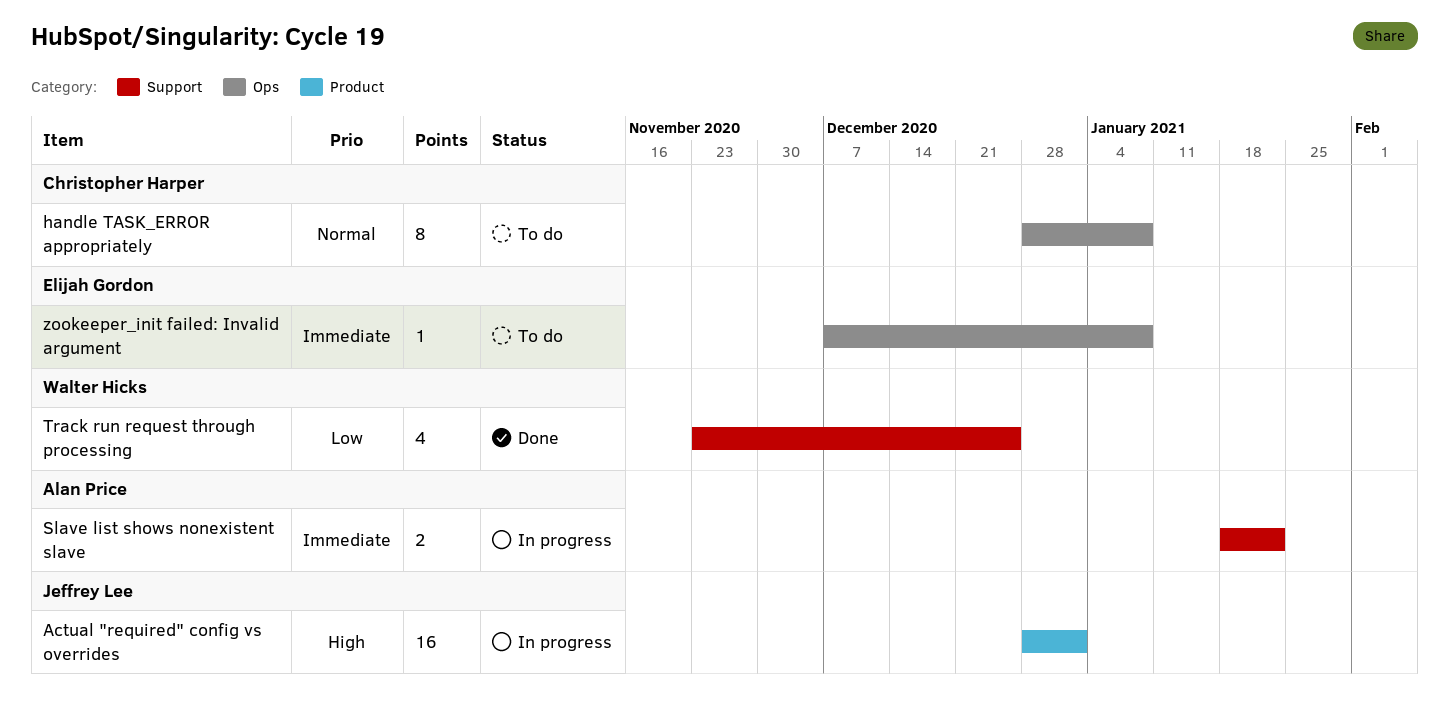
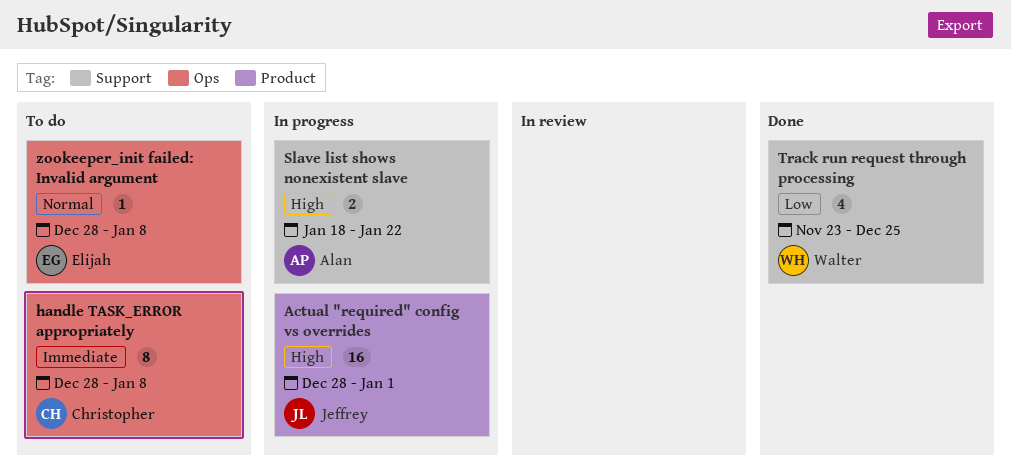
handle TASK_ERROR appropriately, priority: Normal -> Immediate
Slave list shows nonexistent slave, priority: Immediate -> High
zookeeper_init failed: Invalid argument, priority: Immediate -> Normal
zookeeper_init failed: Invalid argument, start: Dec 7 -> Dec 28

